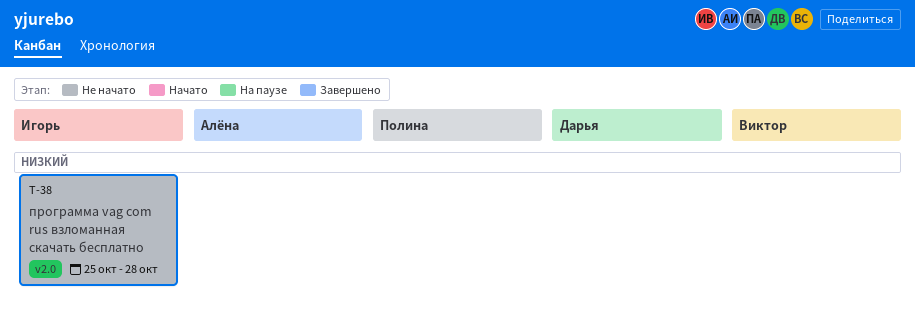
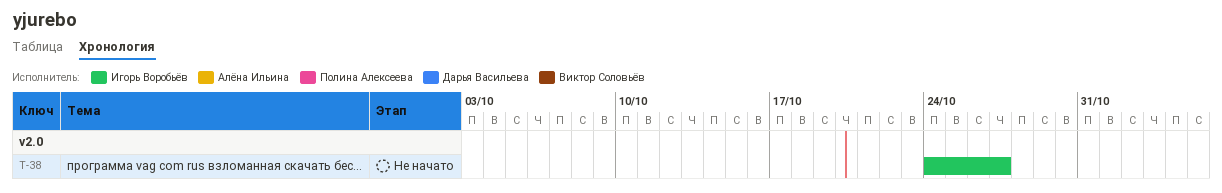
T-38, start: Oct 25 -> Oct 24
T-38, due: Oct 28 -> Oct 27

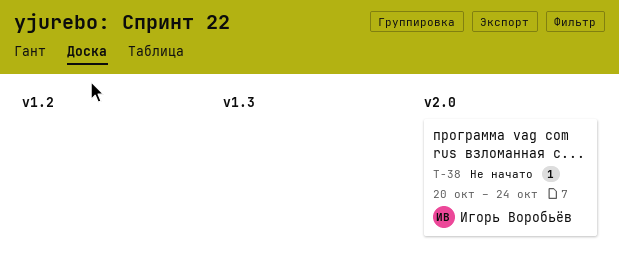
T-38, start: Oct 24 -> Oct 20
T-38, due: Oct 27 -> Oct 24

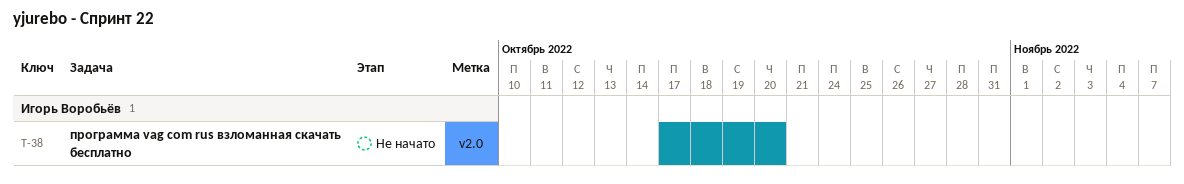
T-38, start: Oct 20 -> Oct 17
T-38, due: Oct 24 -> Oct 20

